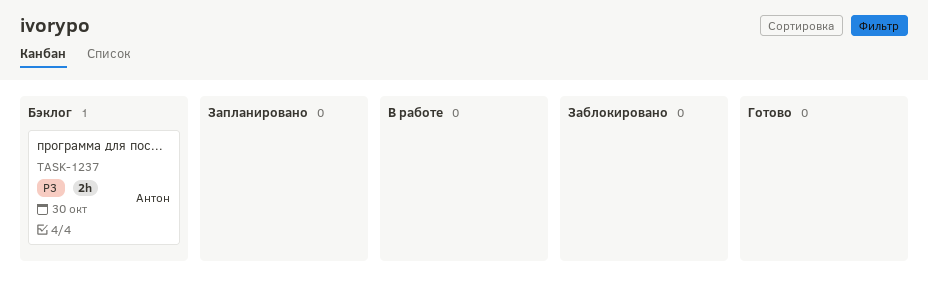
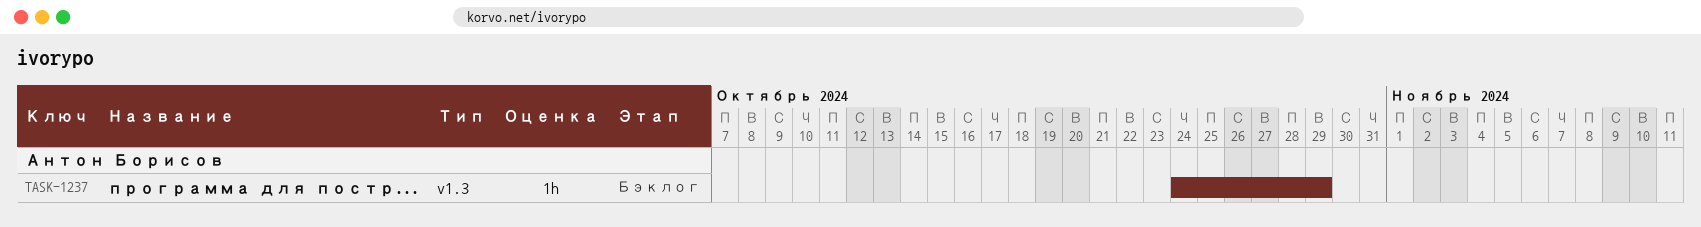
TASK-1237, estimate: 2h -> 1h
TASK-1237, due: Oct 30 -> Oct 29

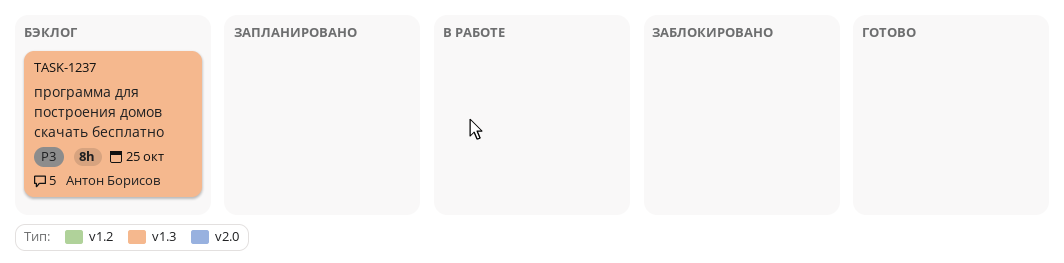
TASK-1237, estimate: 1h -> 8h
TASK-1237, due: Oct 29 -> Oct 25

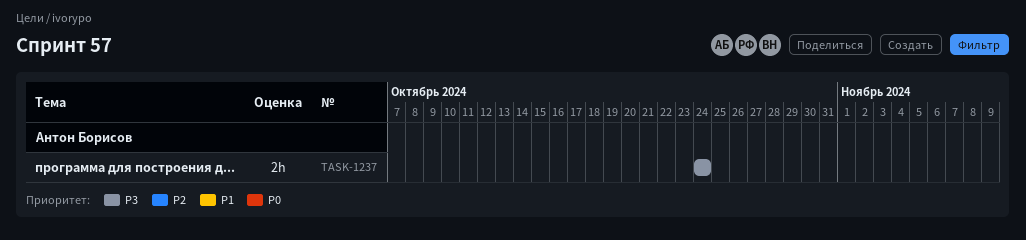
TASK-1237, estimate: 8h -> 2h
TASK-1237, due: Oct 25 -> Oct 24

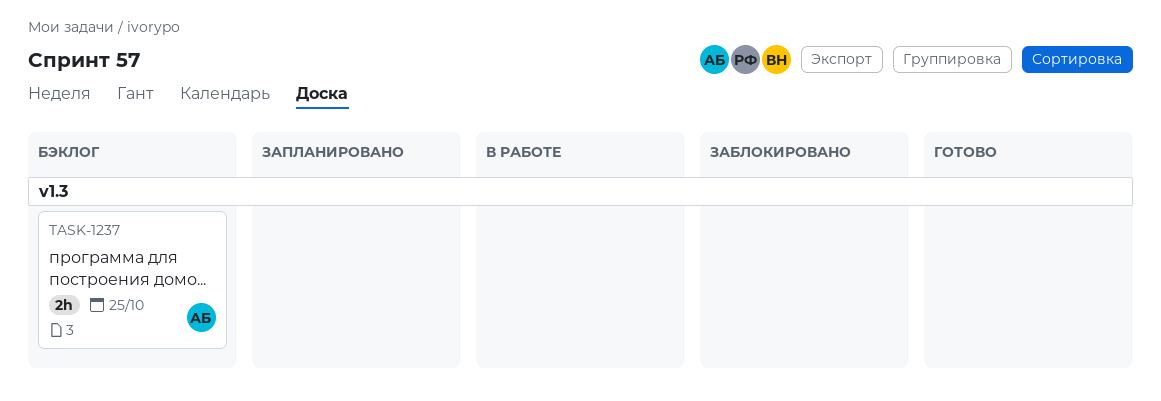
TASK-1237, due: Oct 24 -> Oct 25

